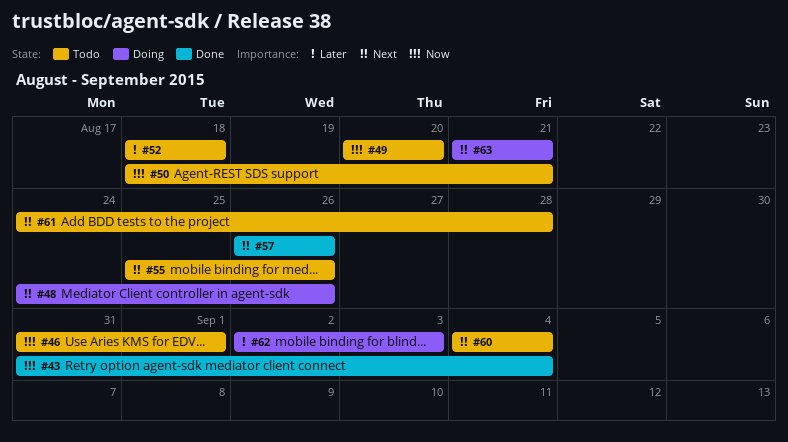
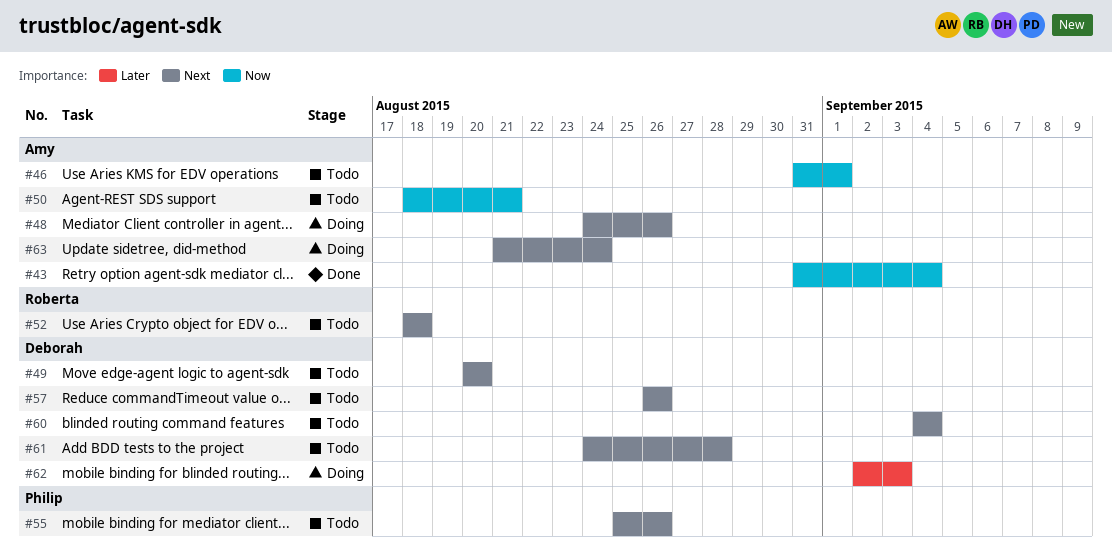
#49, priority: Now -> Next
#52, priority: Later -> Next
#57, status: Done -> Todo
#63, due: Aug 21 -> Aug 24

